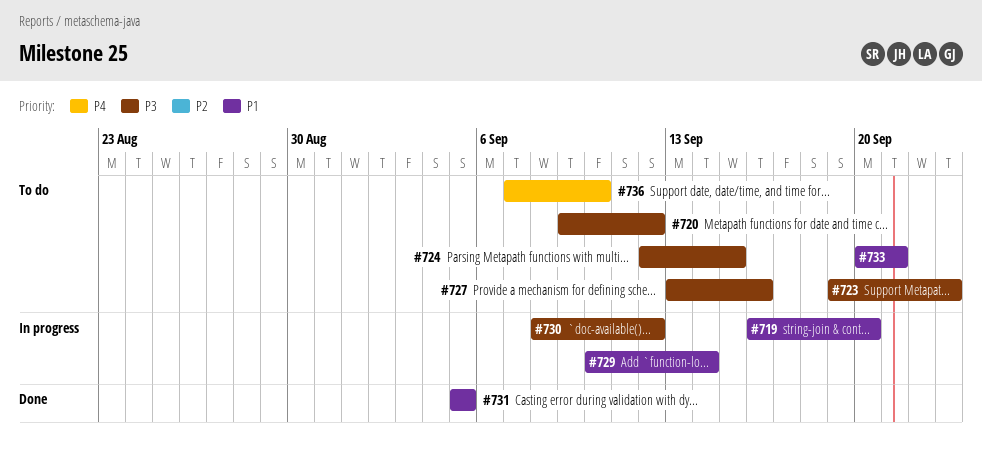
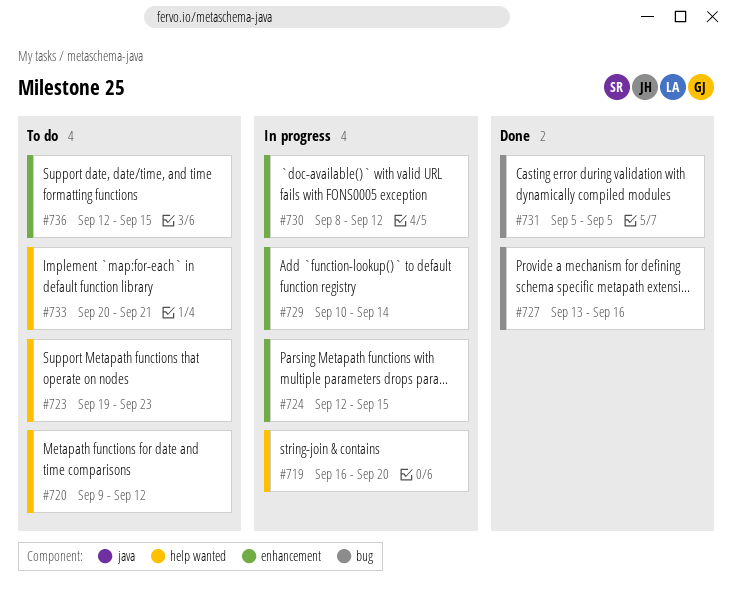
#724, status: To do -> In progress
#727, status: To do -> Done
#736, start: Sep 7 -> Sep 12
#736, due: Sep 10 -> Sep 15

